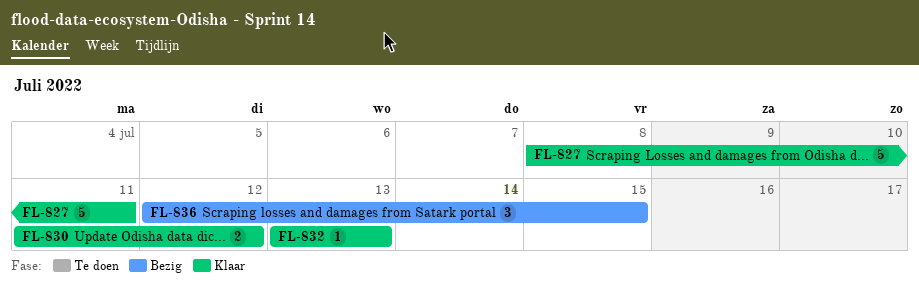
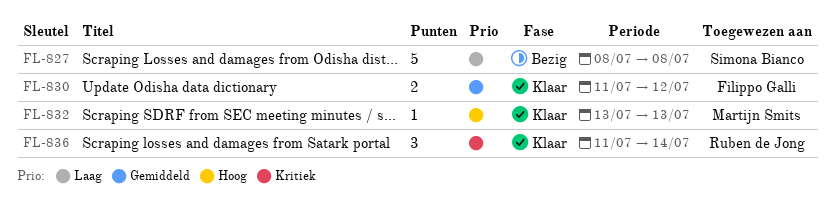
FL-827, status: Klaar -> Bezig
FL-827, due: Jul 11 -> Jul 8
FL-836, status: Bezig -> Klaar
FL-836, start: Jul 12 -> Jul 11
FL-836, due: Jul 15 -> Jul 14

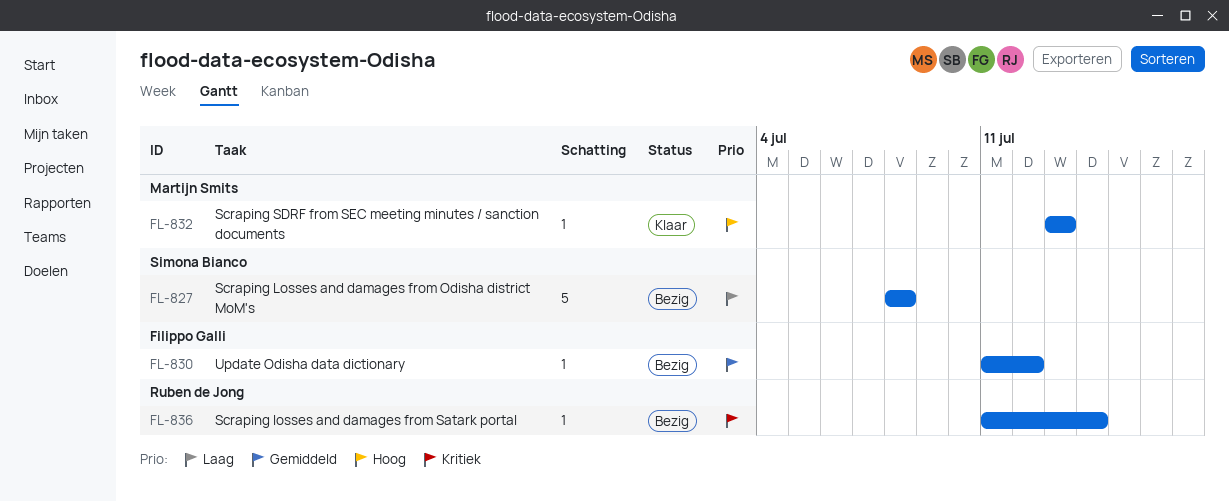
FL-830, status: Klaar -> Bezig
FL-830, estimate: 2 -> 1
FL-836, status: Klaar -> Bezig
FL-836, estimate: 3 -> 1

